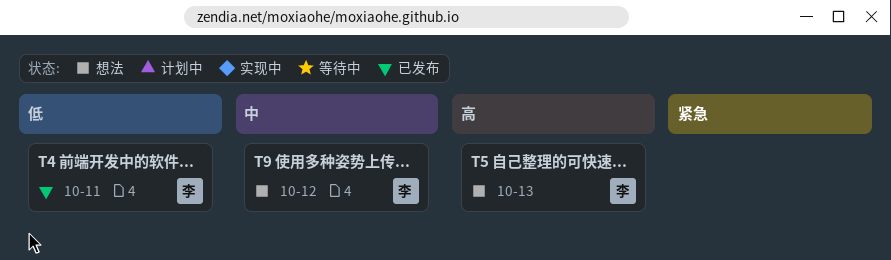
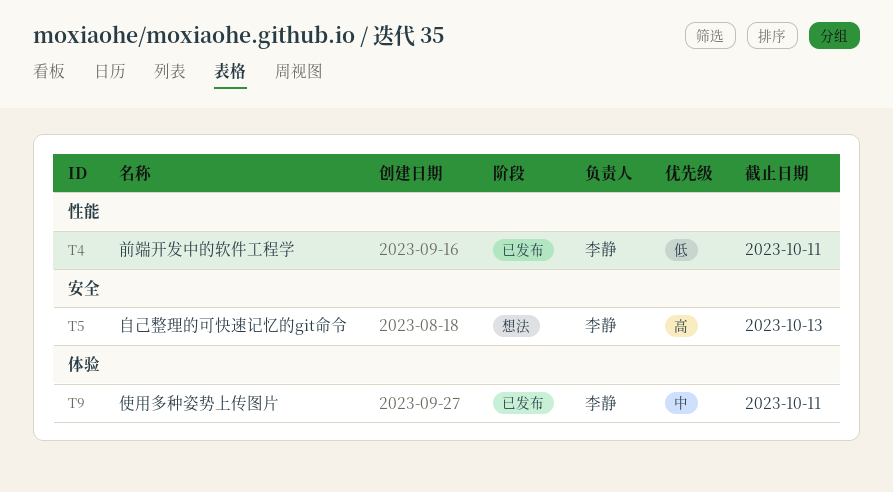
T9, status: 想法 -> 已发布
T9, due: Oct 12 -> Oct 11

